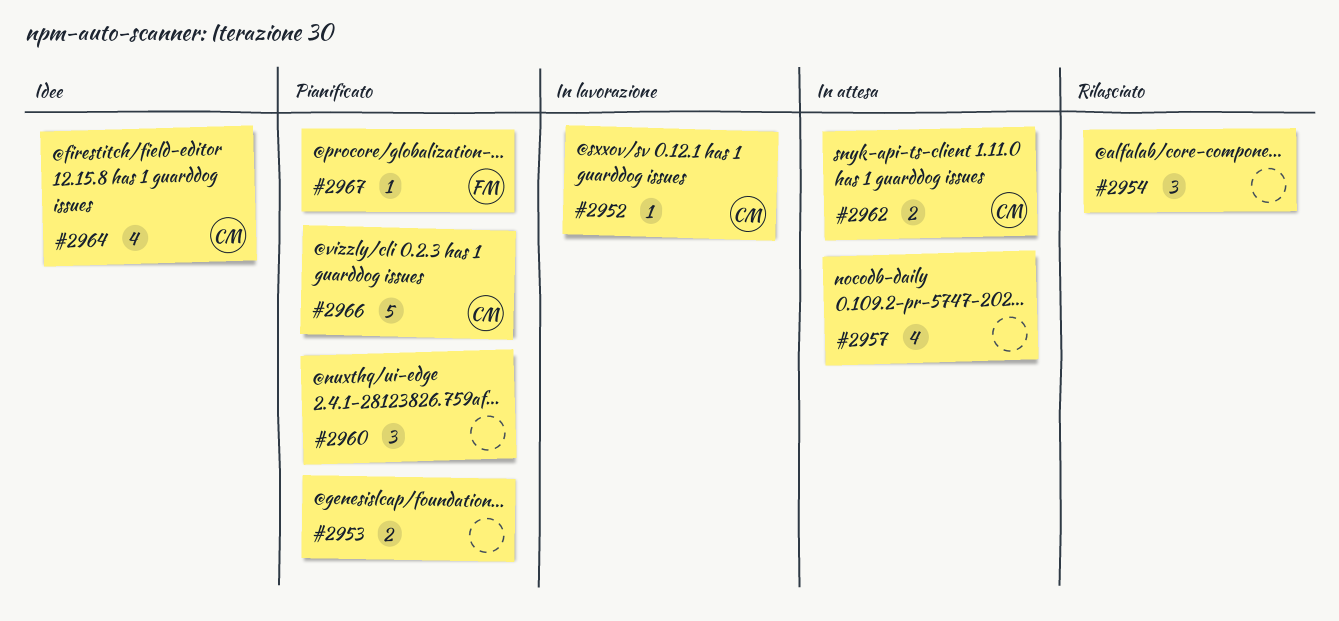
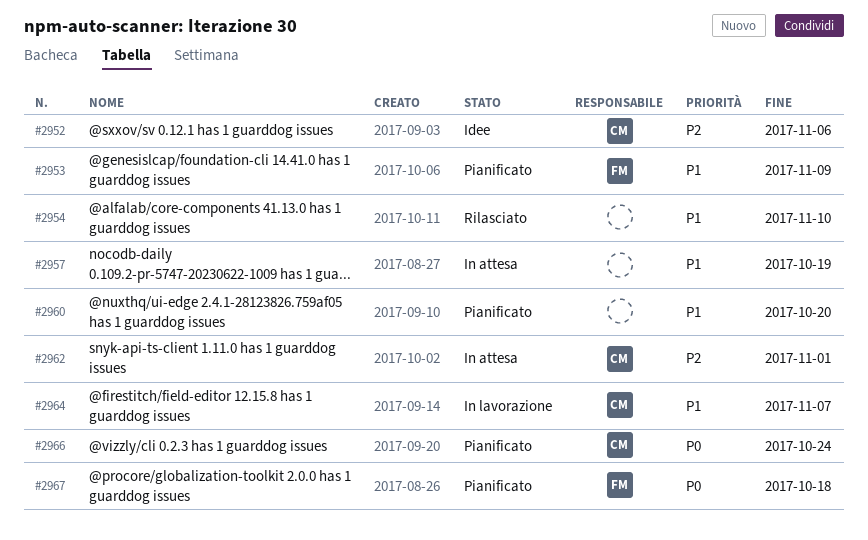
#2952, status: In lavorazione -> Idee
#2953, owner: none -> FM
#2964, status: Idee -> In lavorazione

